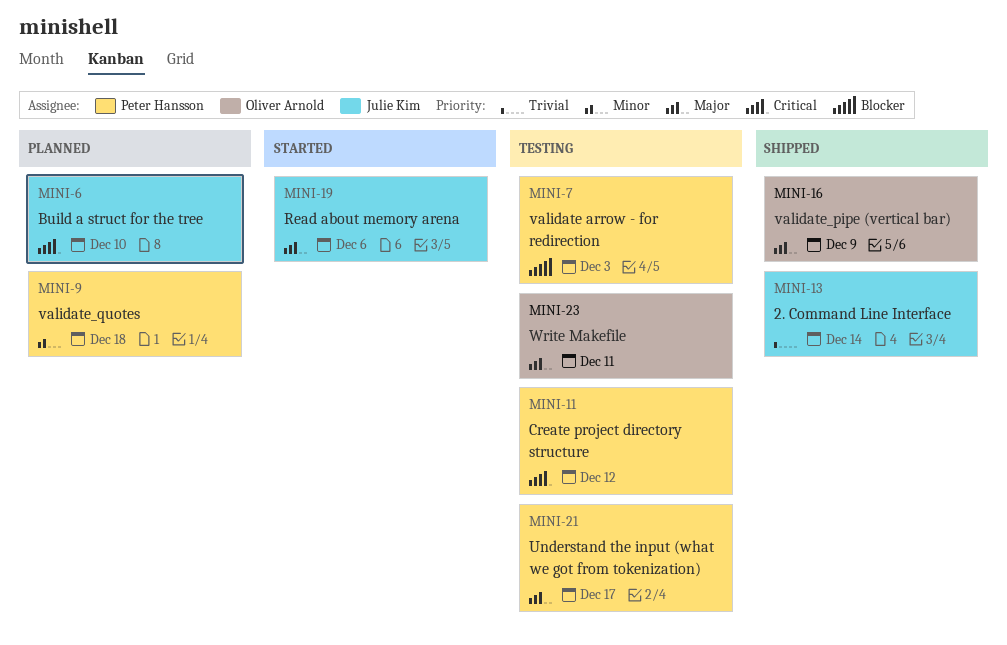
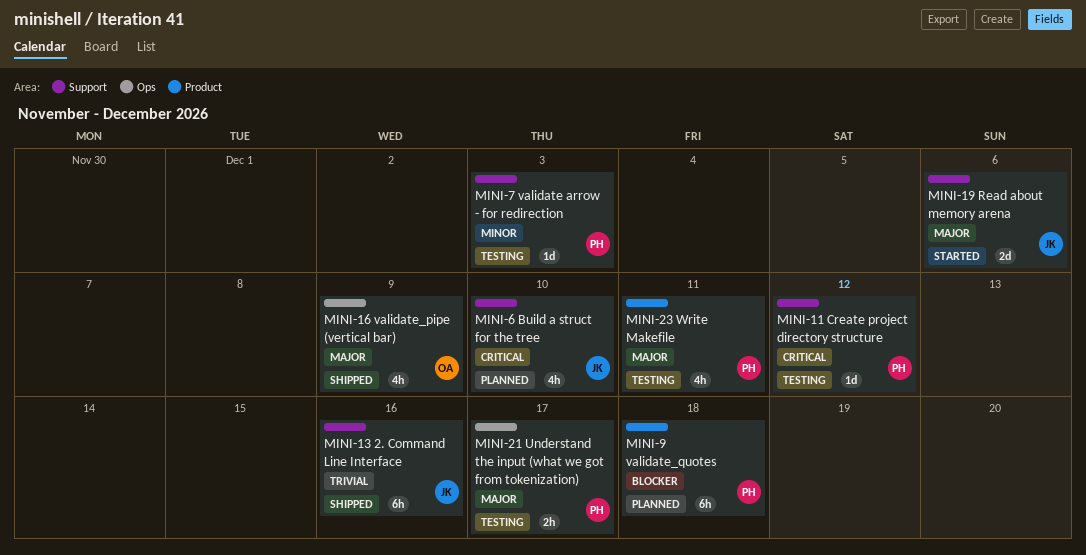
MINI-7, priority: Blocker -> Minor
MINI-9, priority: Minor -> Blocker
MINI-13, due: Dec 14 -> Dec 16
MINI-23, owner: Oliver Arnold -> Peter Hansson

